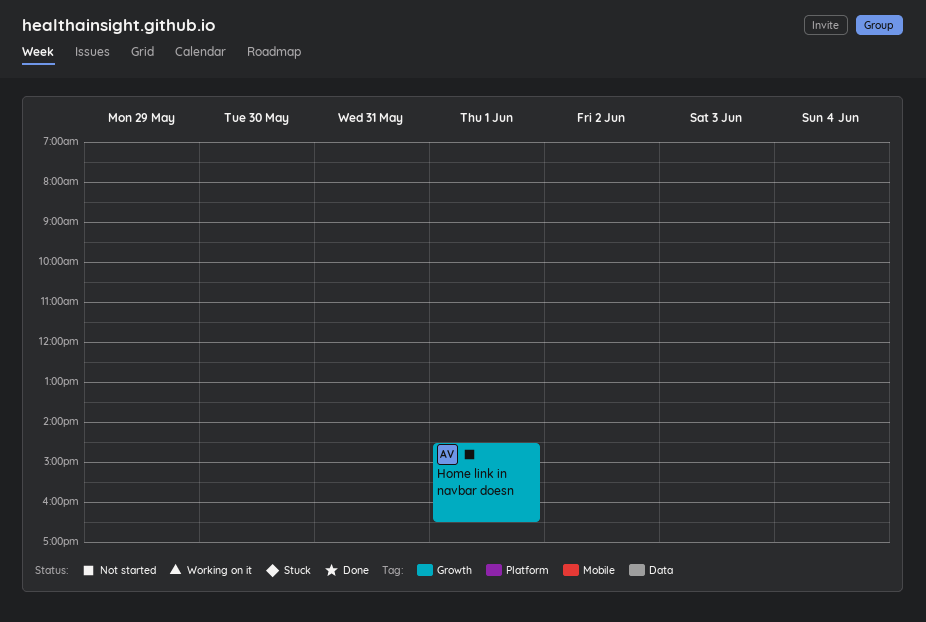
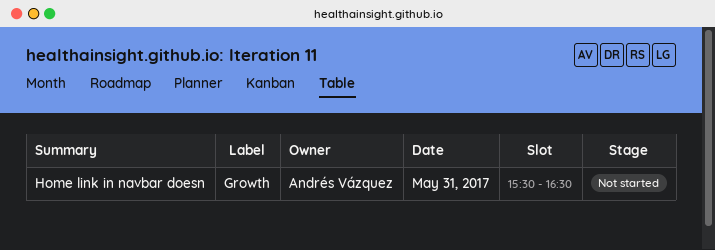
Home link in navbar doesn, day: Jun 1 -> May 31
Home link in navbar doesn, begins: 14:30 -> 15:30

